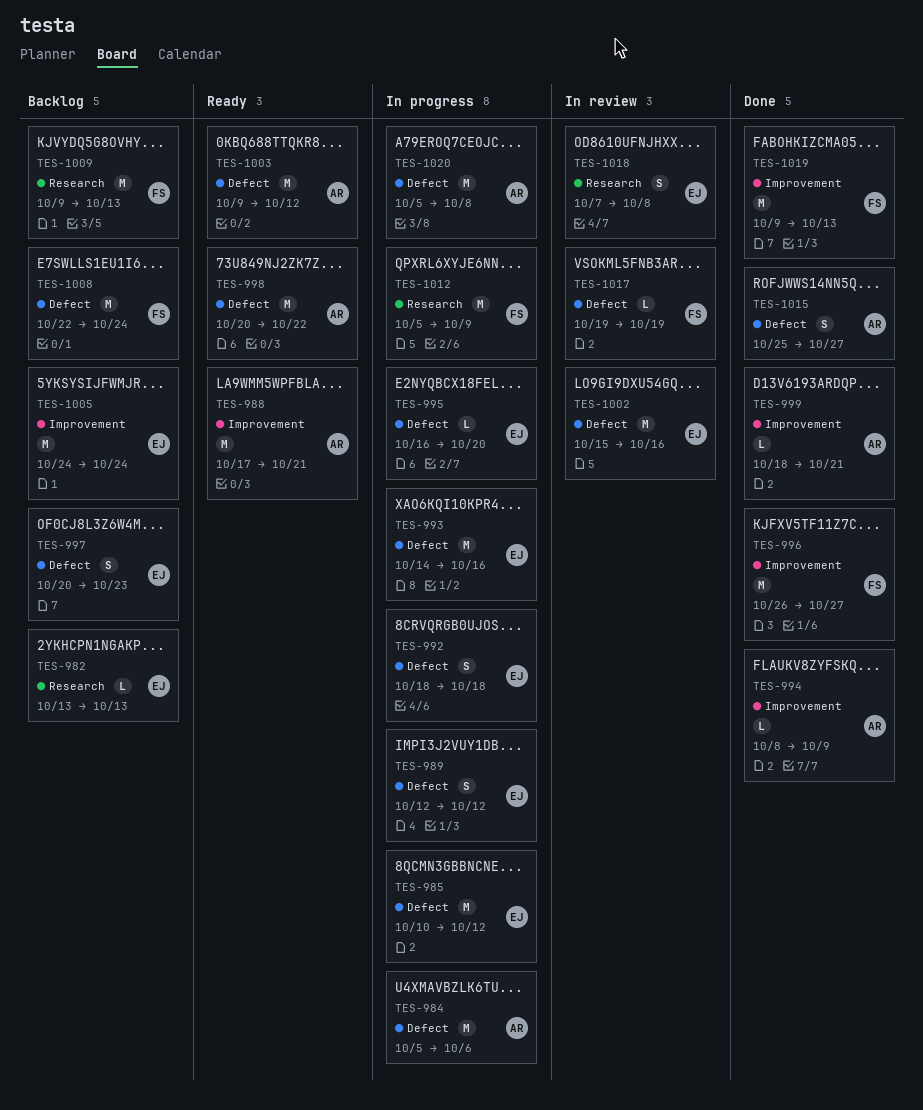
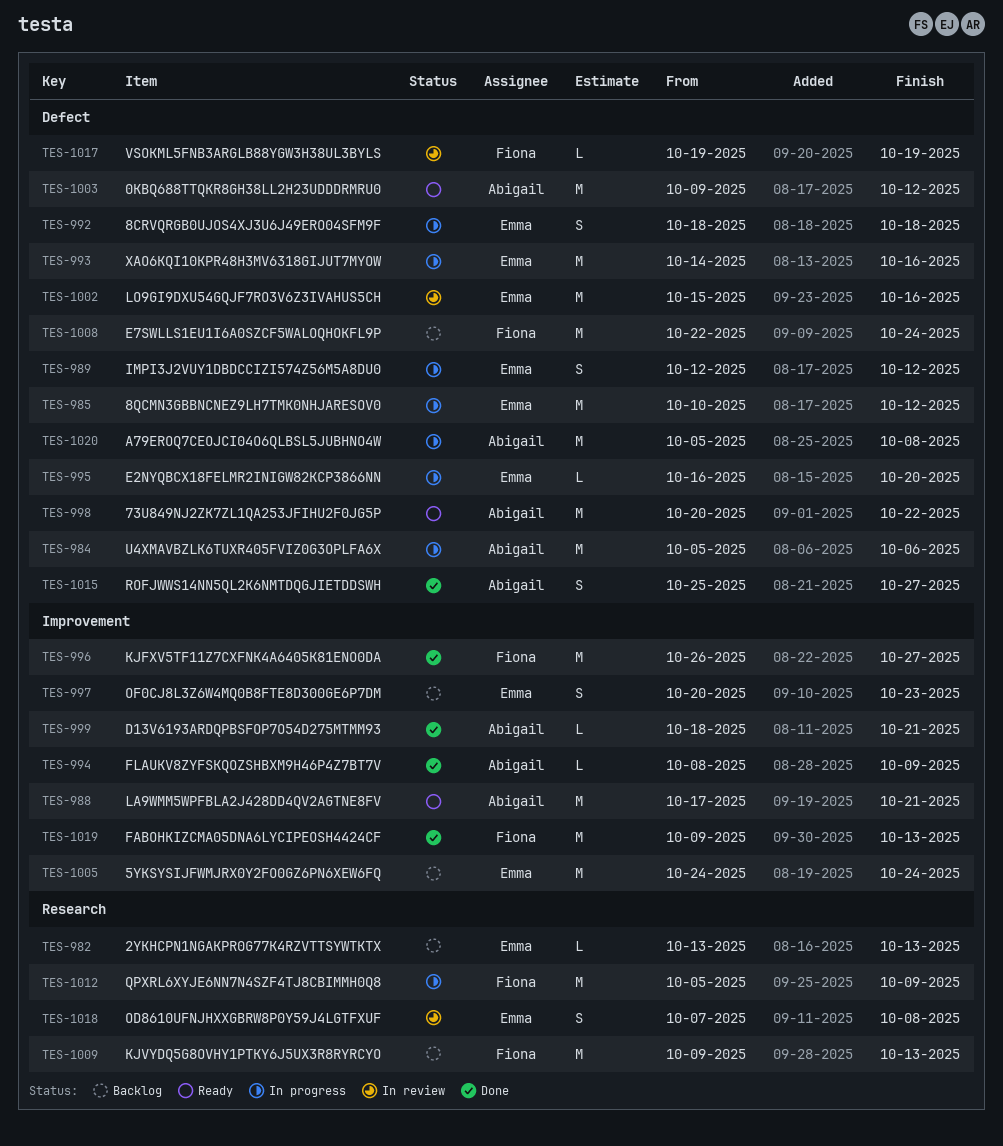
TES-997, label: Defect -> Improvement

